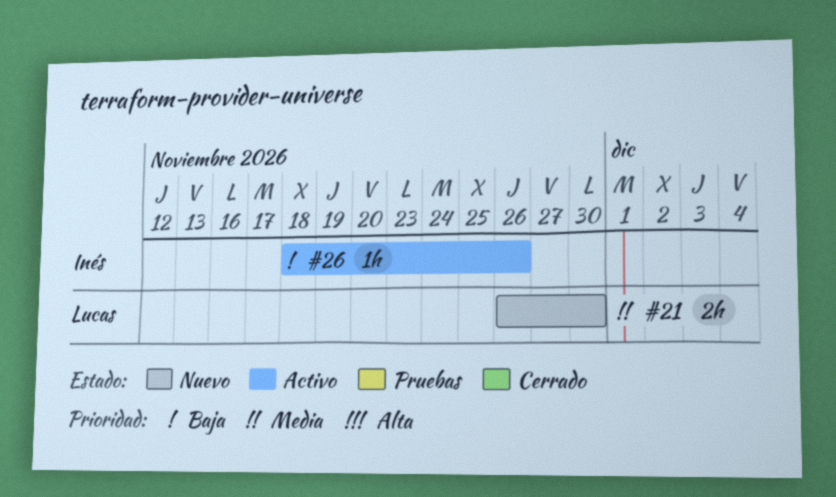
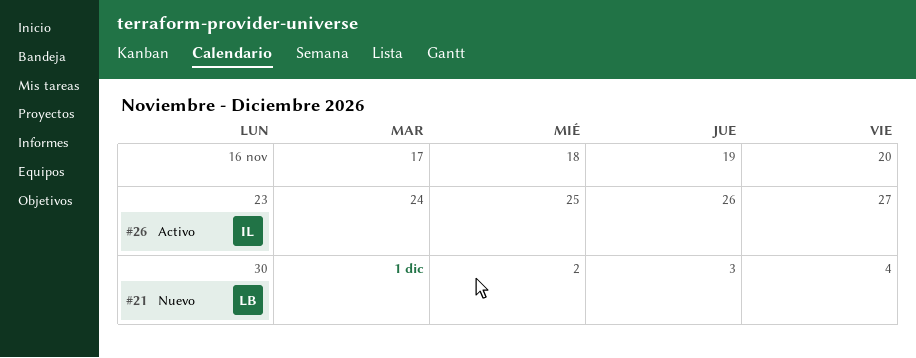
#26, due: Nov 26 -> Nov 23

